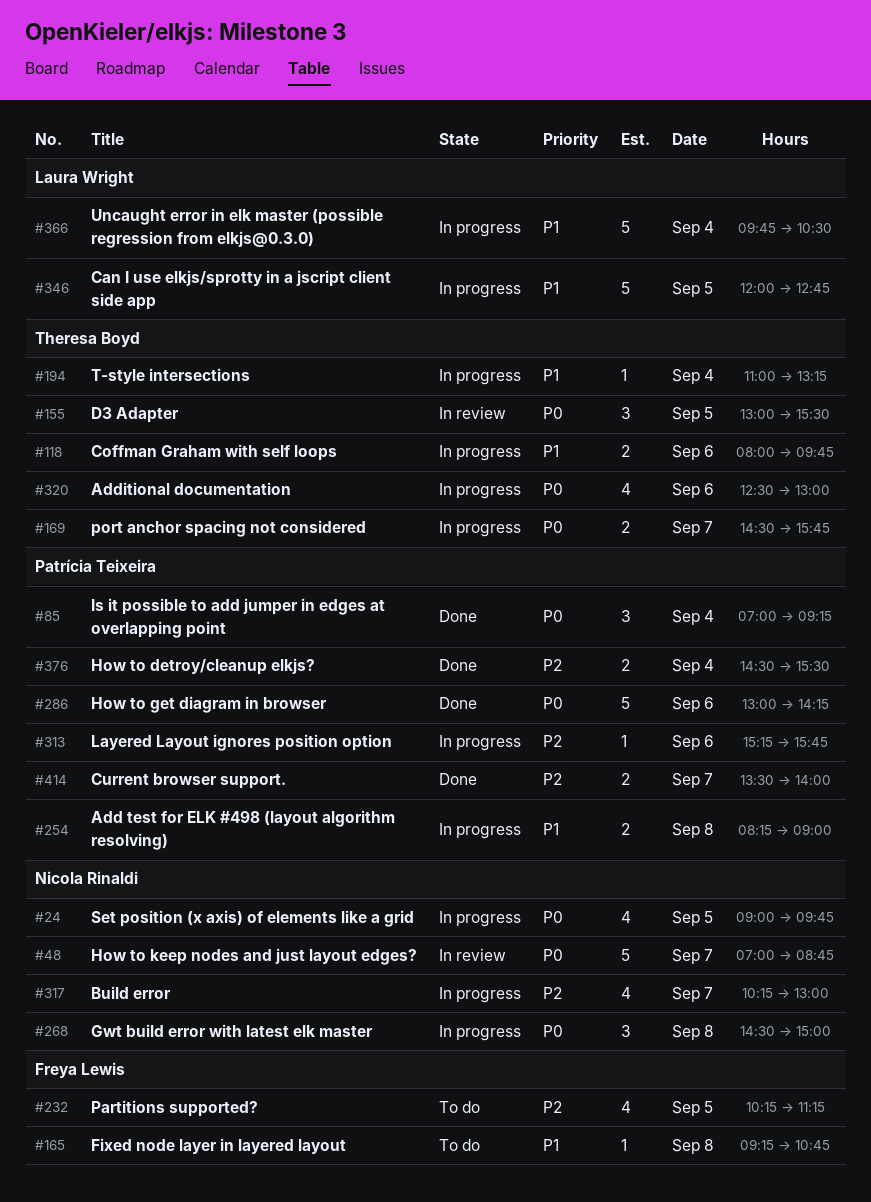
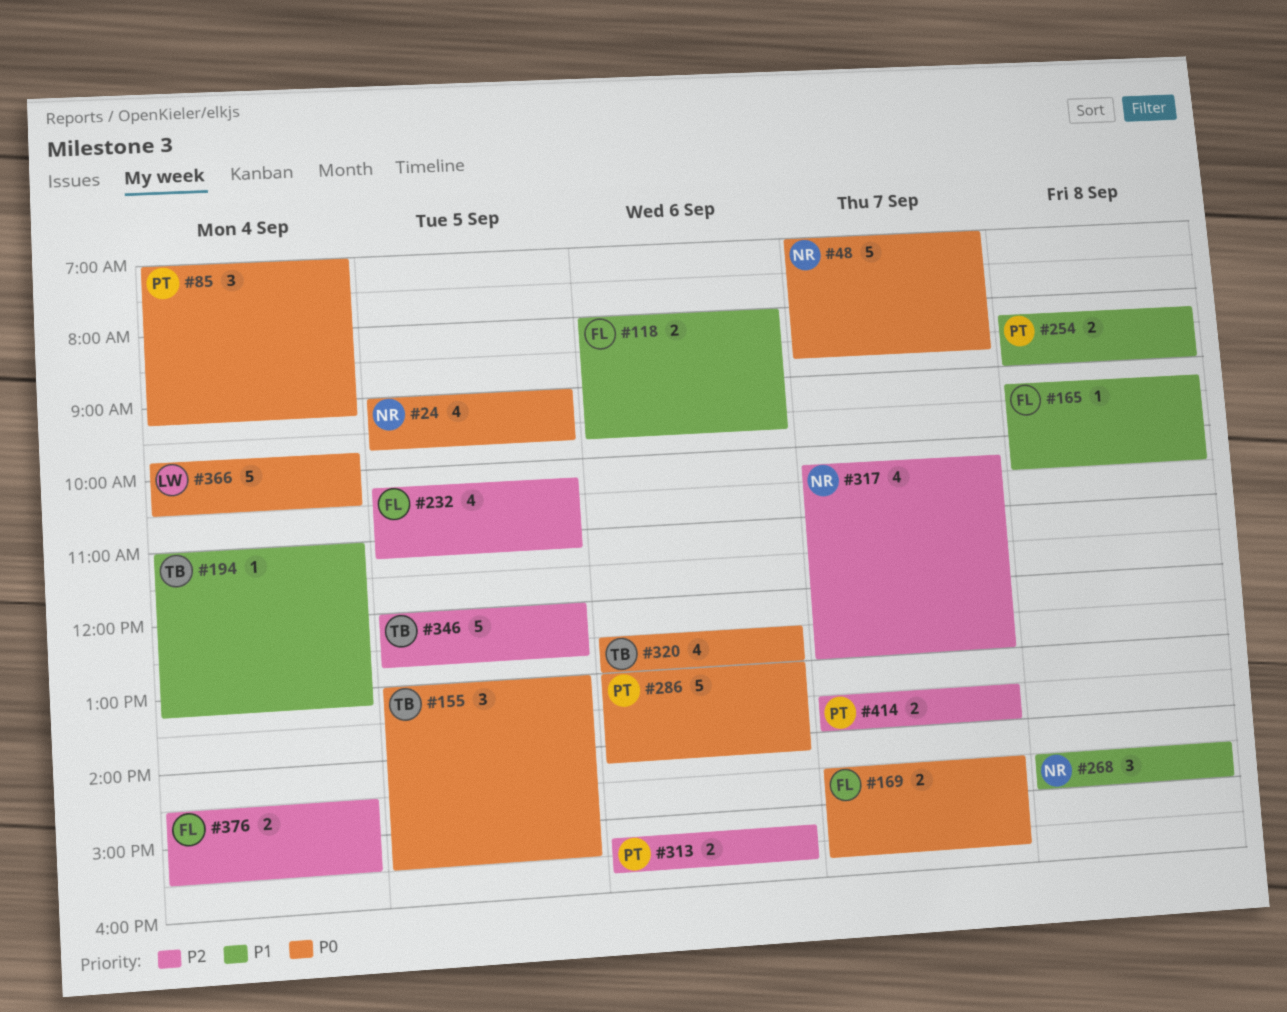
#118, owner: Theresa Boyd -> Freya Lewis
#165, ends: 10:45 -> 10:30
#169, owner: Theresa Boyd -> Freya Lewis
#268, priority: P0 -> P1
#313, estimate: 1 -> 2
#346, owner: Laura Wright -> Theresa Boyd
#346, priority: P1 -> P2
#366, priority: P1 -> P0
#376, owner: Patrícia Teixeira -> Freya Lewis

